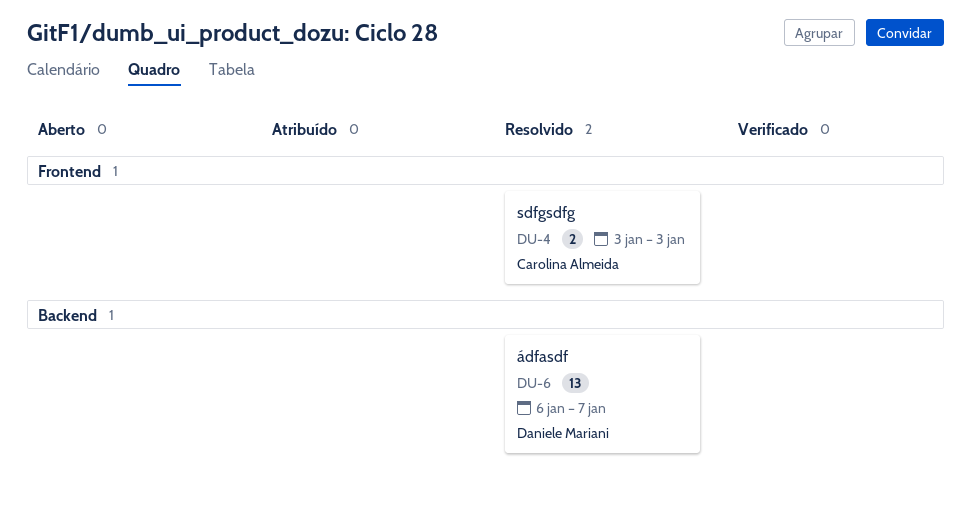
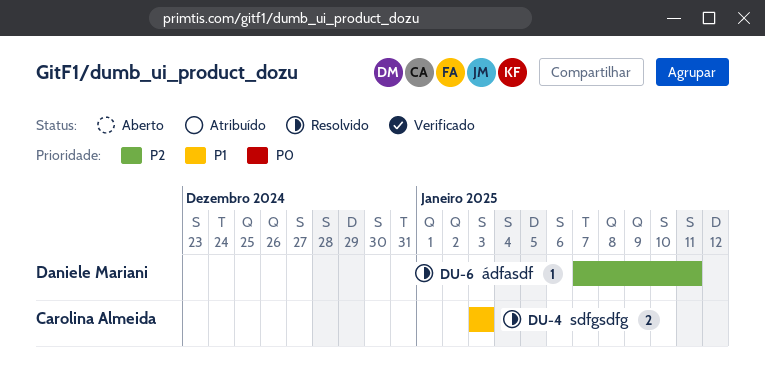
DU-6, estimate: 13 -> 1
DU-6, start: Jan 6 -> Jan 7
DU-6, due: Jan 7 -> Jan 11

